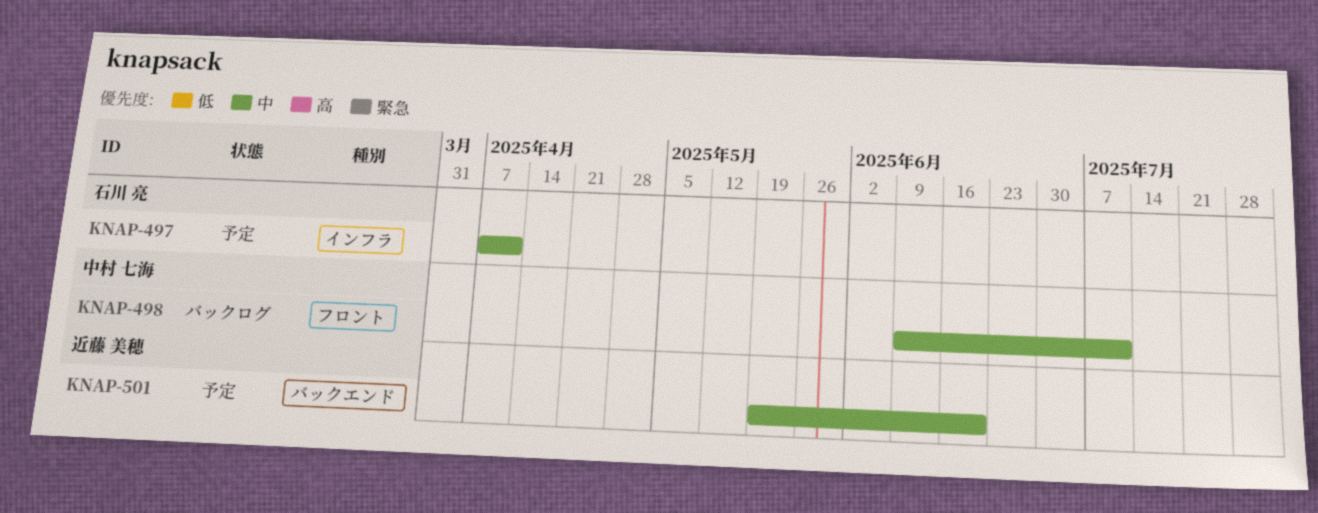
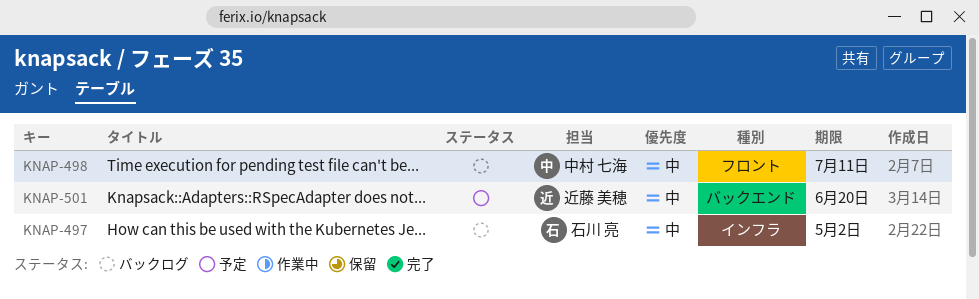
KNAP-497, status: 予定 -> バックログ
KNAP-497, due: Apr 11 -> May 2

